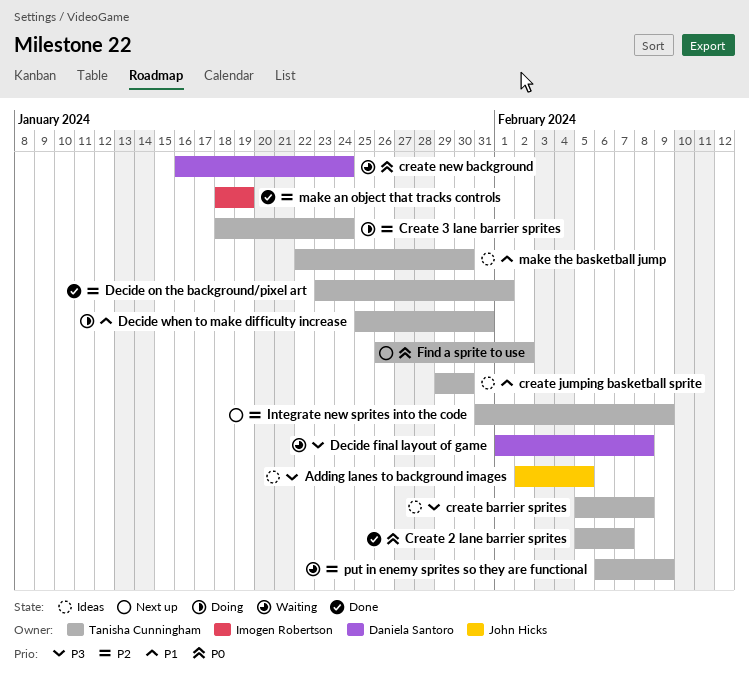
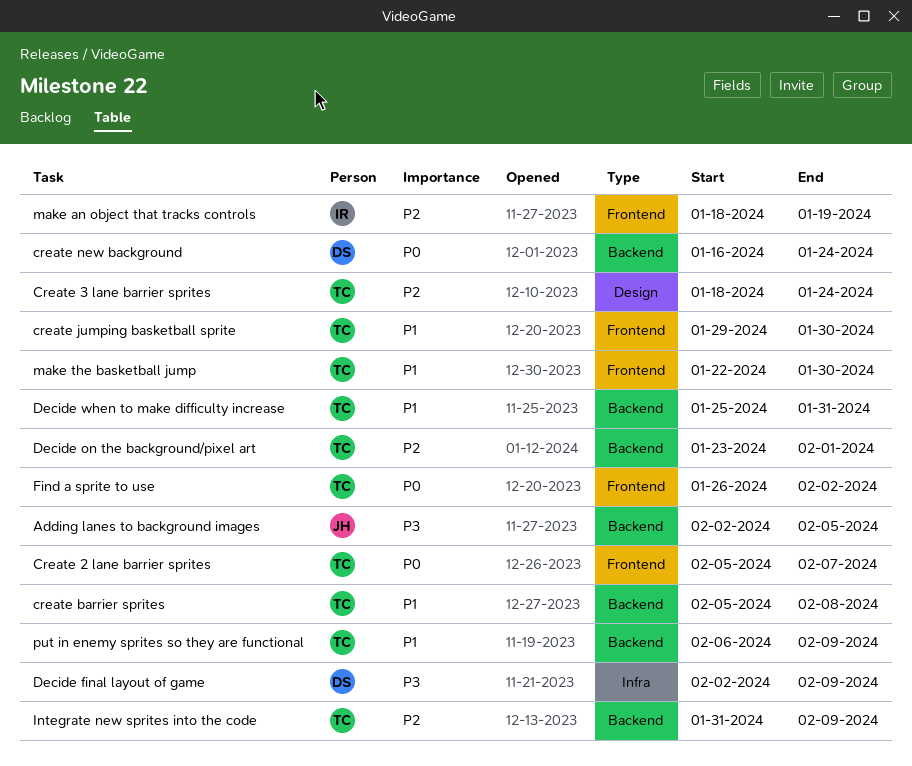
create barrier sprites, priority: P3 -> P1
Decide final layout of game, start: Feb 1 -> Feb 2
Decide final layout of game, due: Feb 8 -> Feb 9
put in enemy sprites so they are functional, priority: P2 -> P1

